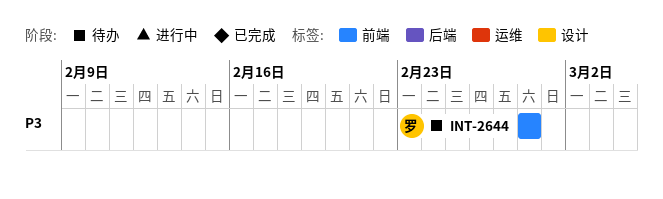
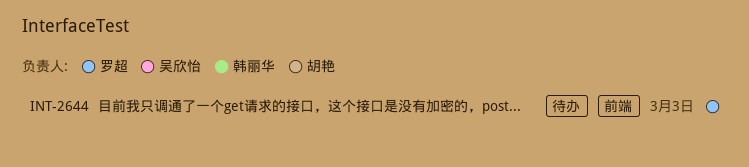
INT-2644, due: Feb 28 -> Mar 3

